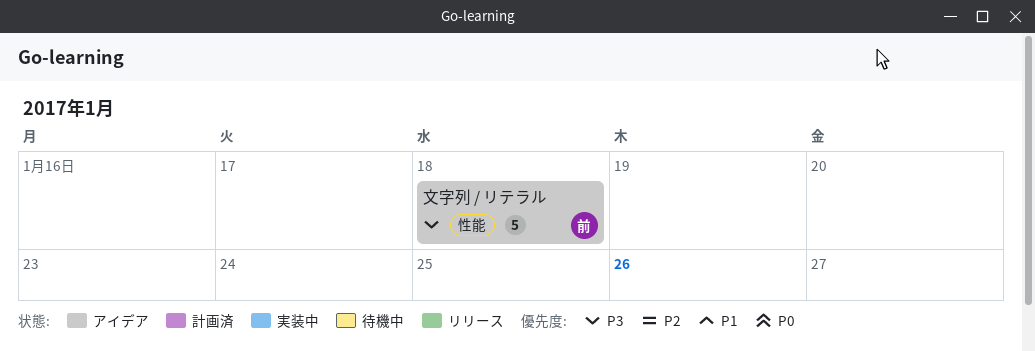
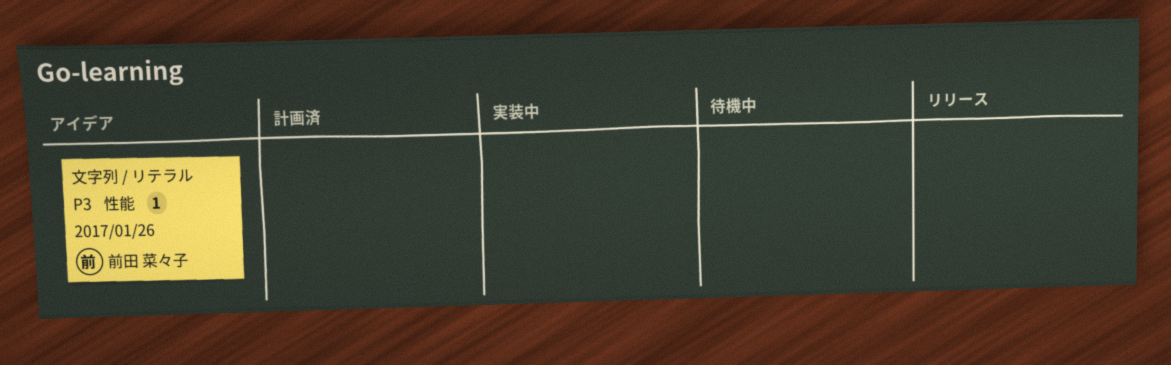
文字列 / リテラル, estimate: 5 -> 1
文字列 / リテラル, due: Jan 18 -> Jan 26

